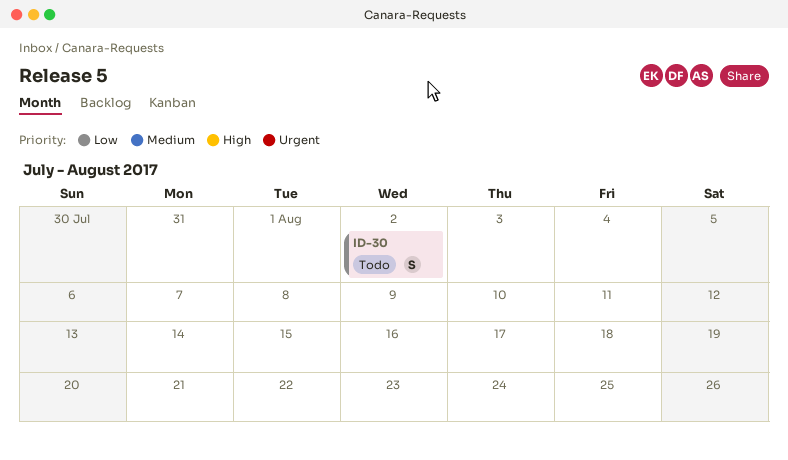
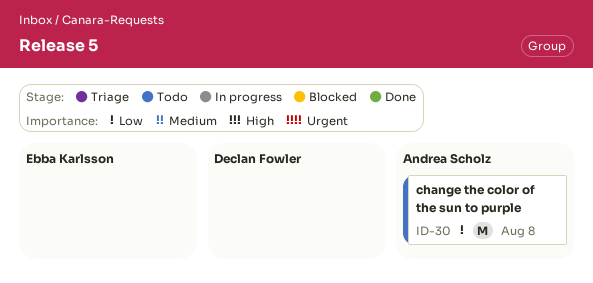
ID-30, estimate: S -> M
ID-30, due: Aug 2 -> Aug 8

